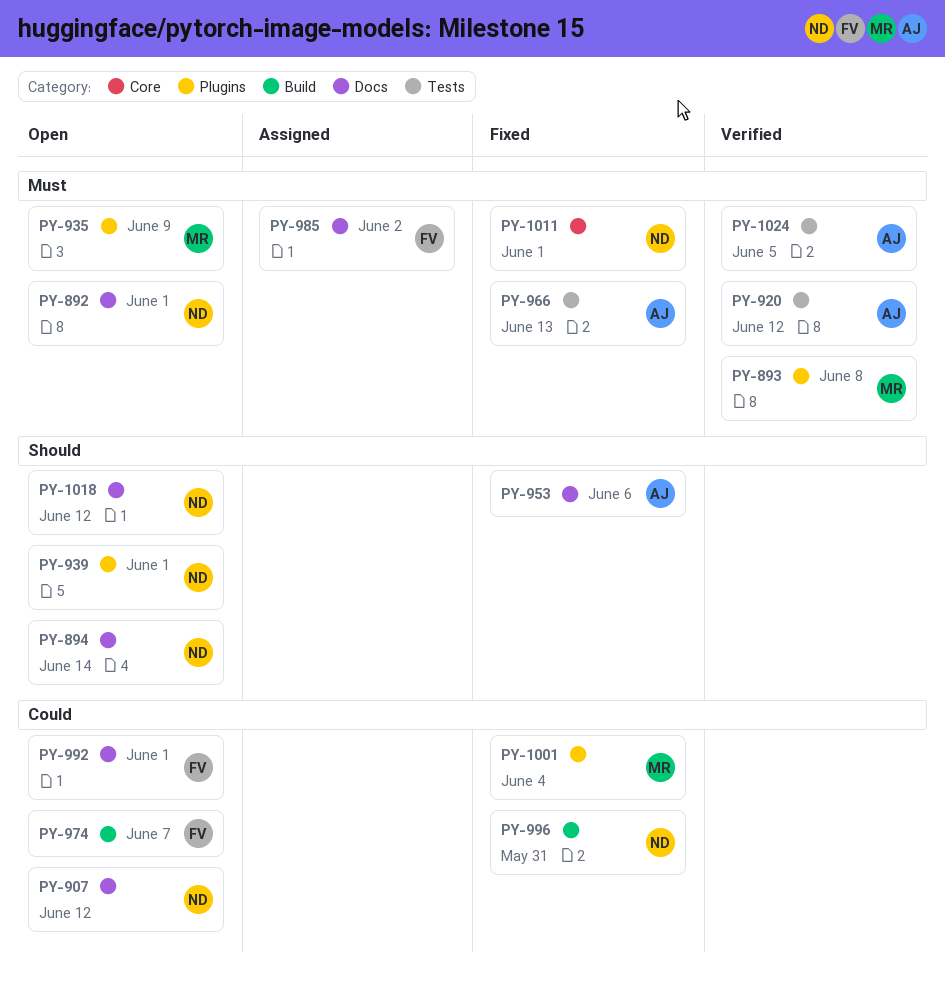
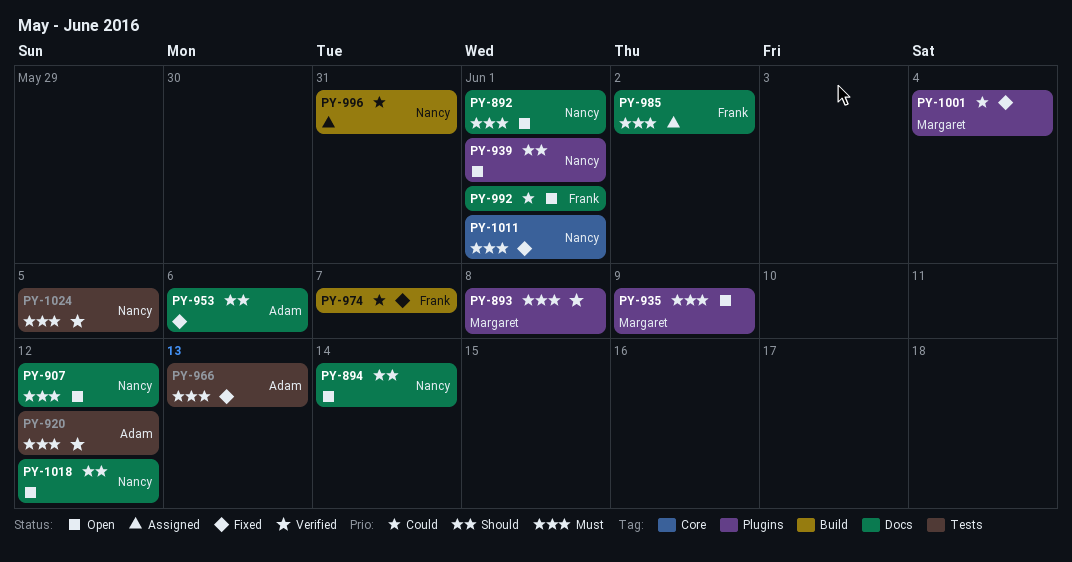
PY-907, priority: Could -> Must
PY-974, status: Open -> Fixed
PY-996, status: Fixed -> Assigned
PY-1024, owner: Adam -> Nancy

